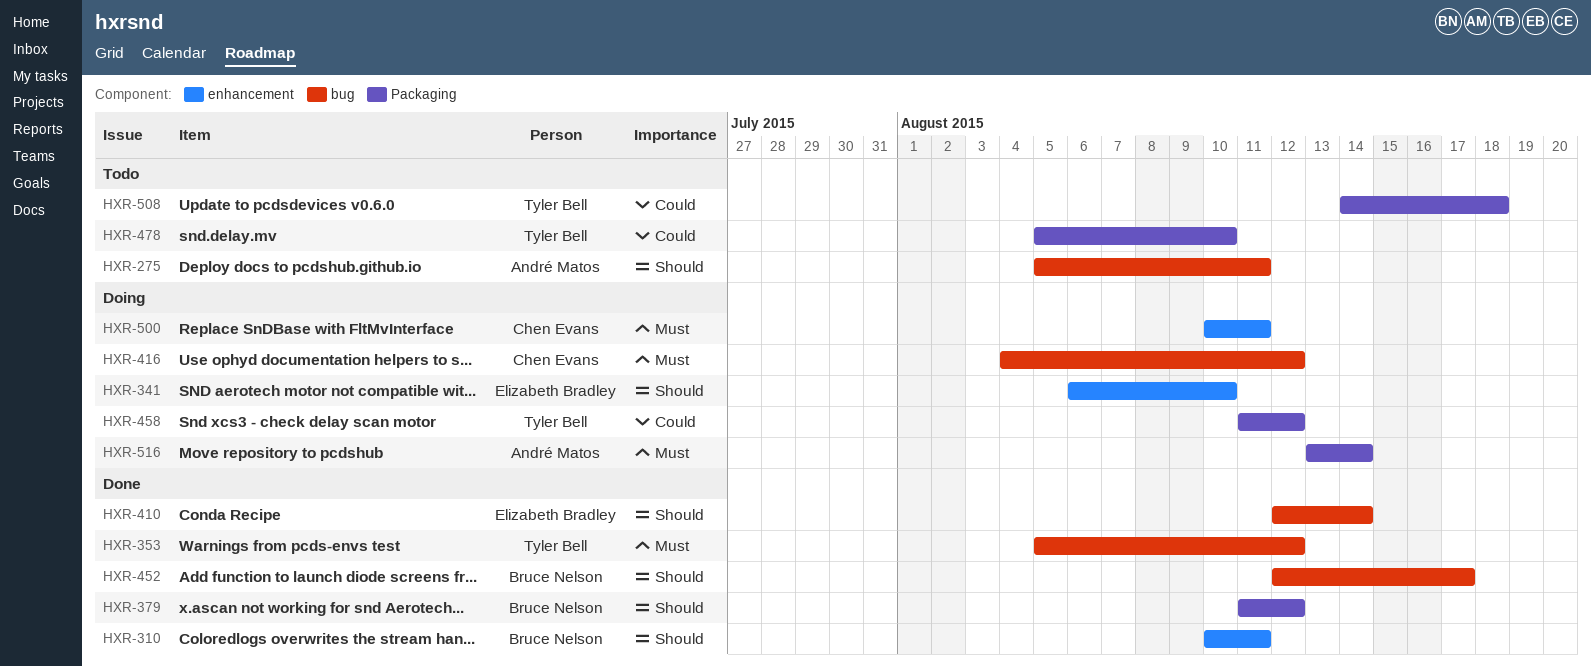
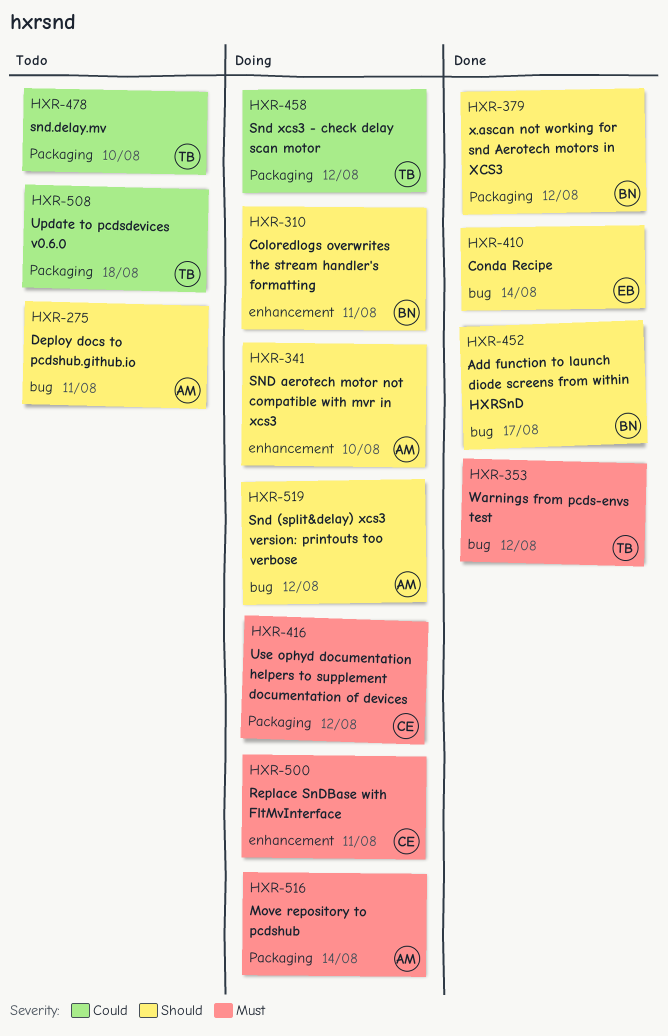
HXR-310, status: Done -> Doing
HXR-341, owner: Elizabeth Bradley -> André Matos
HXR-416, label: bug -> Packaging
HXR-519: none -> present

